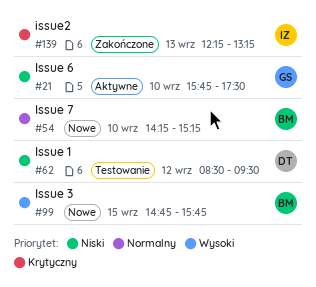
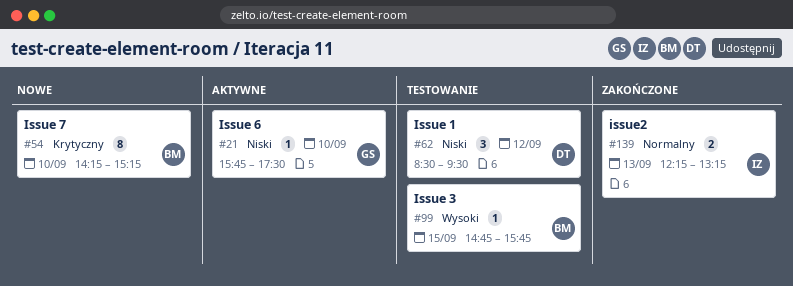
#54, priority: Normalny -> Krytyczny
#99, status: Nowe -> Testowanie
#139, priority: Krytyczny -> Normalny

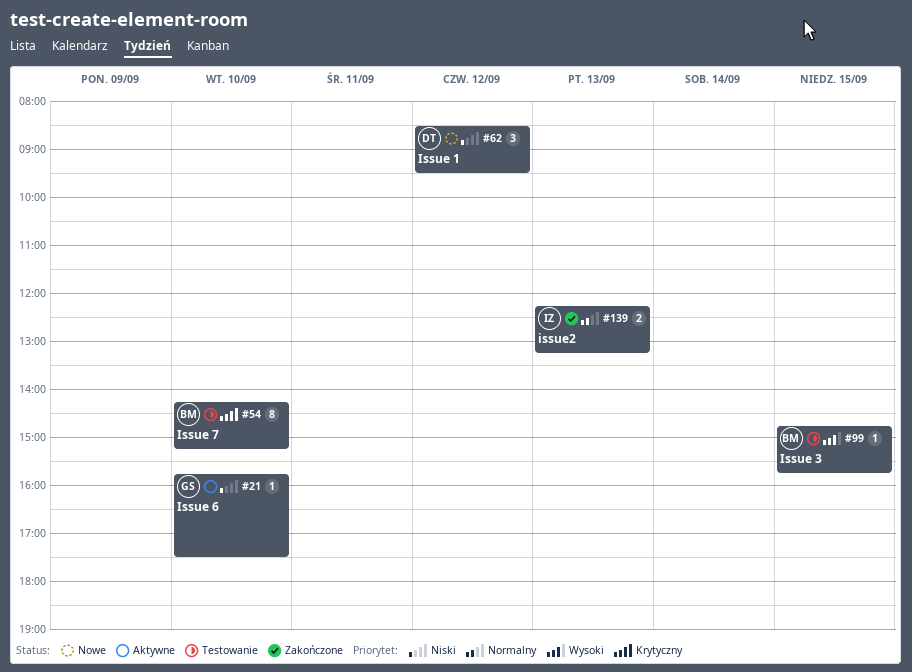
#54, status: Nowe -> Testowanie
#62, status: Testowanie -> Nowe

